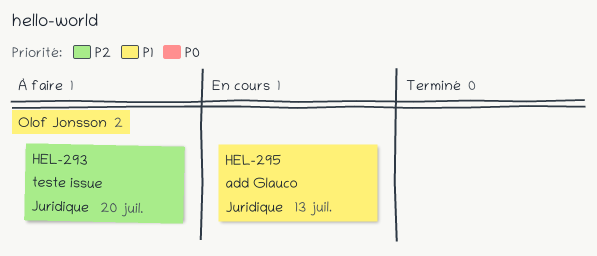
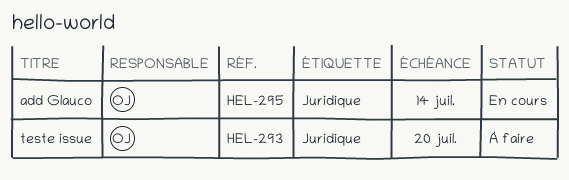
HEL-295, due: Jul 13 -> Jul 14

